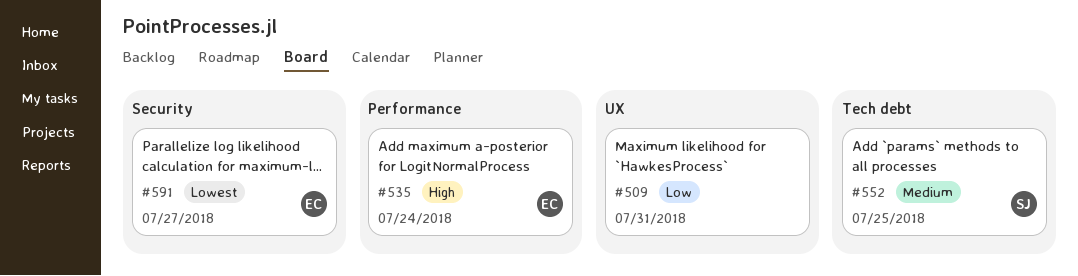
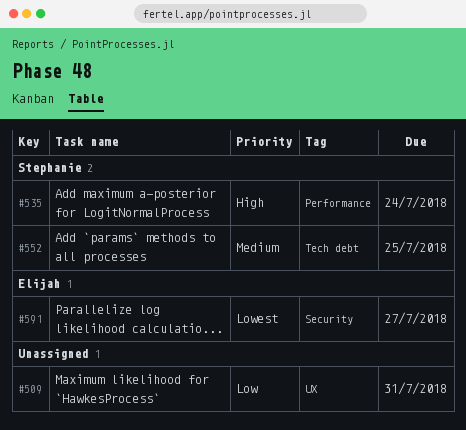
#535, owner: Elijah -> Stephanie

